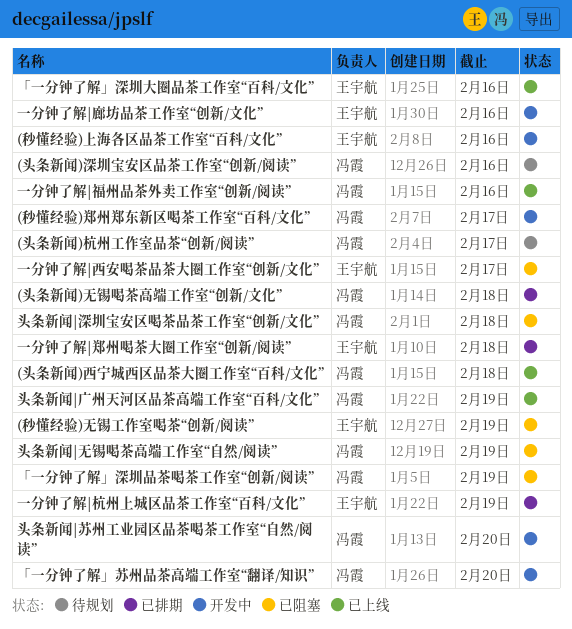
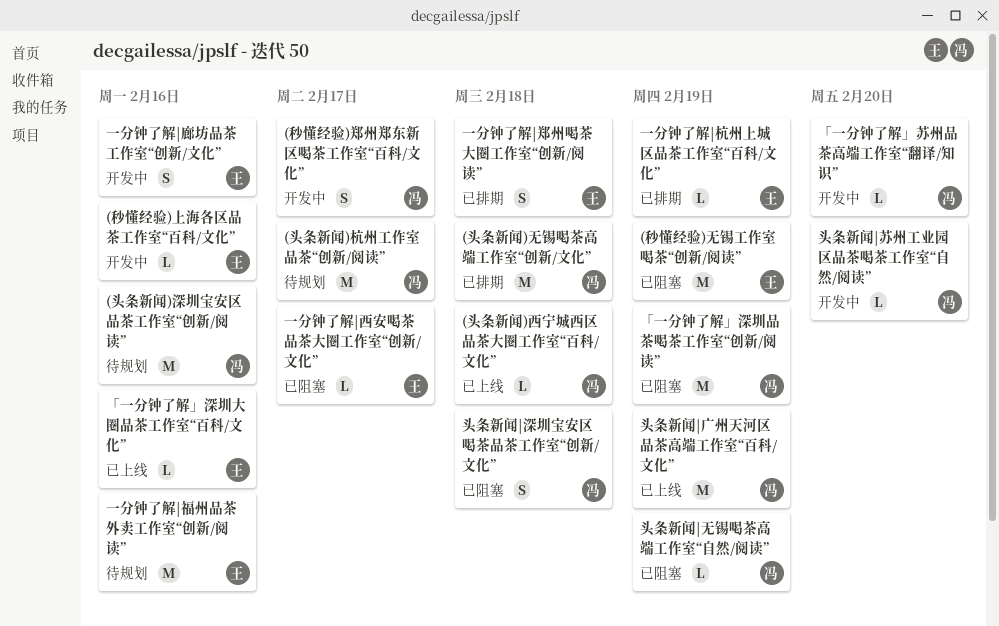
一分钟了解|福州品茶外卖工作室“创新/阅读”, status: 已上线 -> 待规划
一分钟了解|福州品茶外卖工作室“创新/阅读”, owner: 冯霞 -> 王宇航

